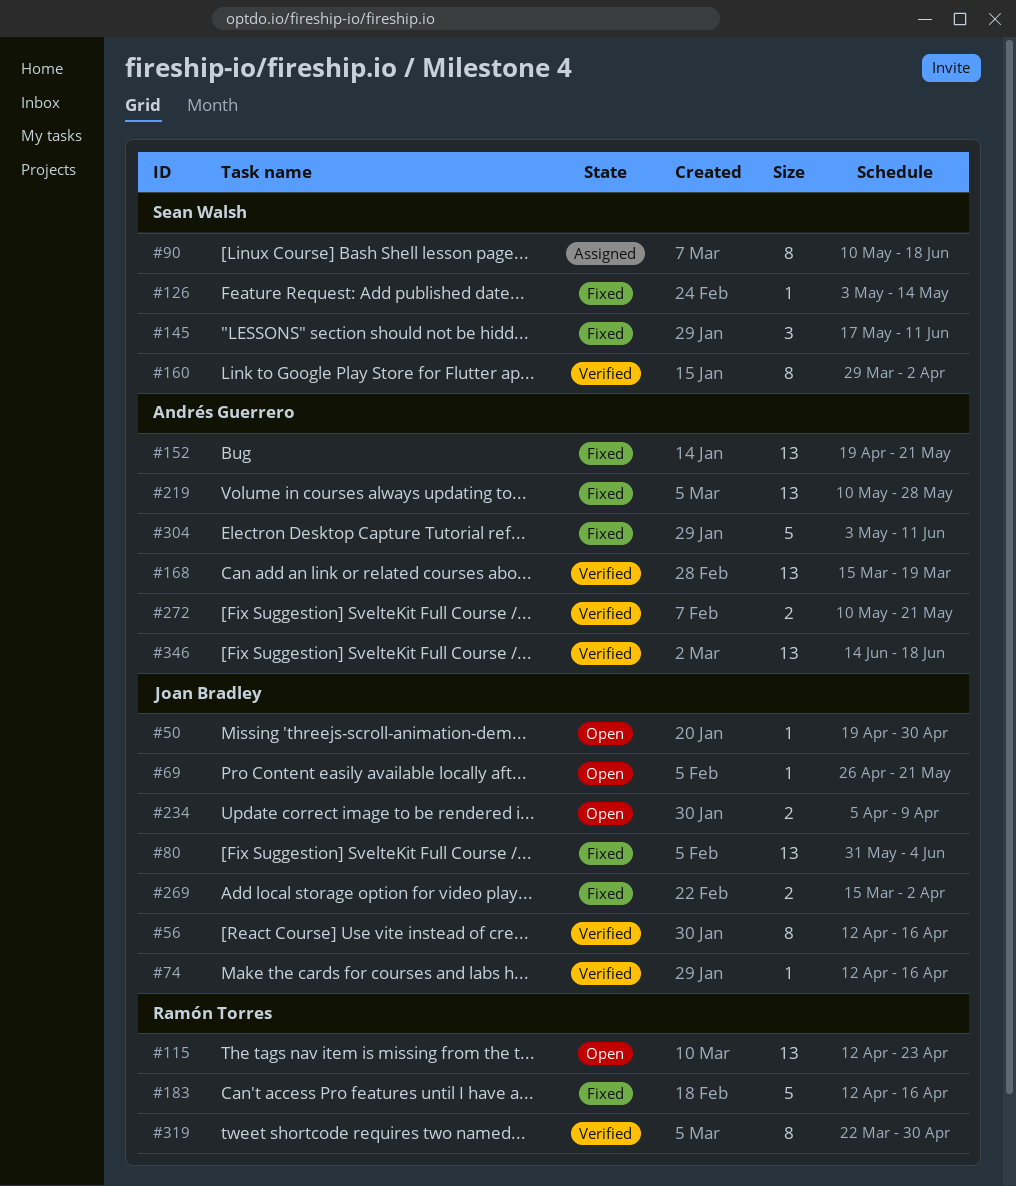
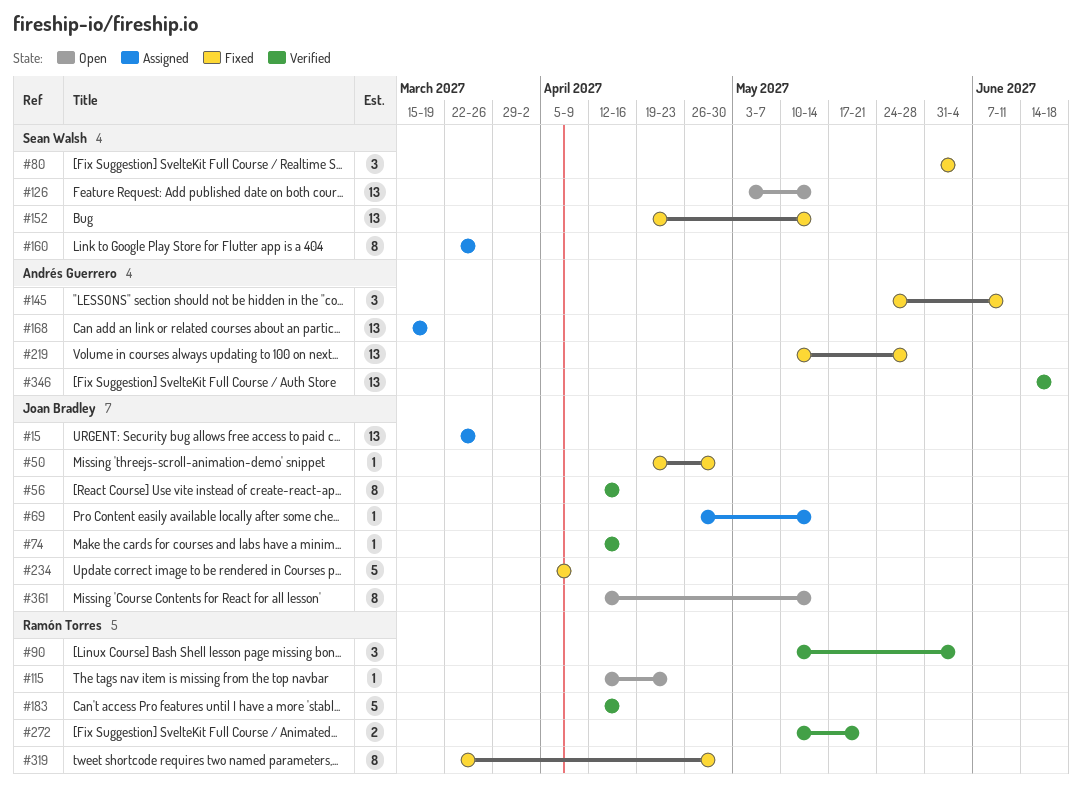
#15: none -> present
#50, status: Open -> Fixed
#69, status: Open -> Assigned
#69, due: May 21 -> May 14
#80, owner: Joan Bradley -> Sean Walsh
#80, estimate: 13 -> 3
#90, status: Assigned -> Verified
#90, owner: Sean Walsh -> Ramón Torres
#90, estimate: 8 -> 3
#90, due: Jun 18 -> Jun 4
#115, estimate: 13 -> 1
#126, status: Fixed -> Open
#126, estimate: 1 -> 13
#145, owner: Sean Walsh -> Andrés Guerrero
#145, start: May 17 -> May 24
#152, owner: Andrés Guerrero -> Sean Walsh
#152, due: May 21 -> May 14
#160, status: Verified -> Assigned
#160, start: Mar 29 -> Mar 22
#160, due: Apr 2 -> Mar 26
#168, status: Verified -> Assigned
#183, status: Fixed -> Verified
#234, status: Open -> Fixed
#234, estimate: 2 -> 5
#269: present -> none
#272, owner: Andrés Guerrero -> Ramón Torres
#304: present -> none
#319, status: Verified -> Fixed
#361: none -> present

